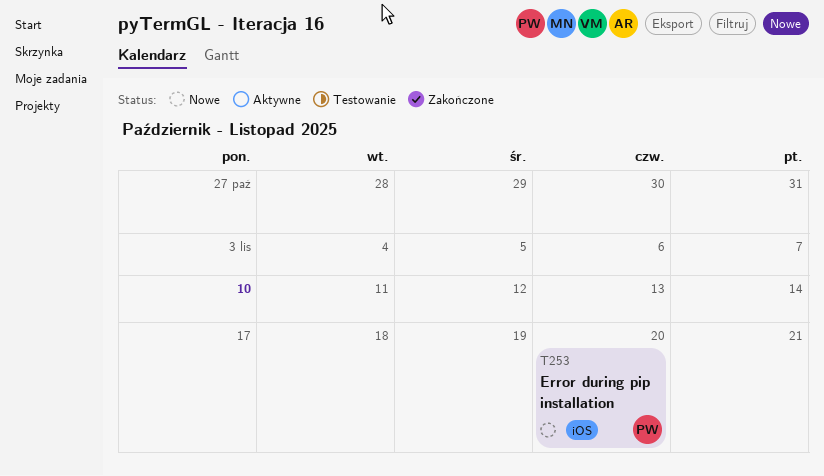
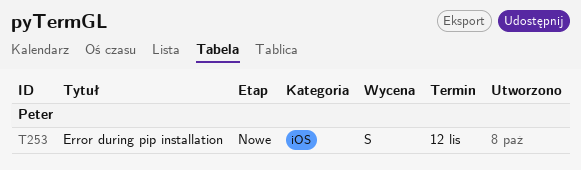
T253, due: Nov 20 -> Nov 12

